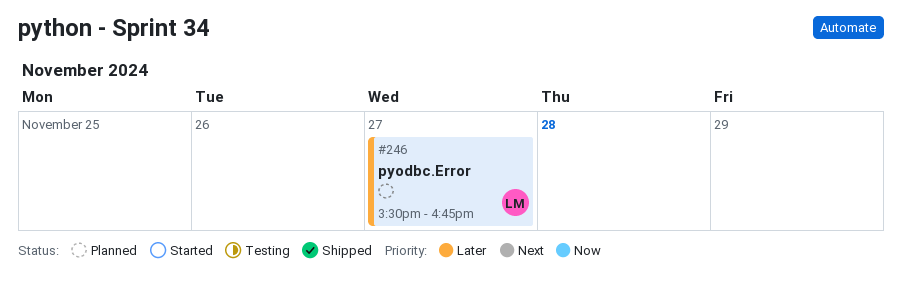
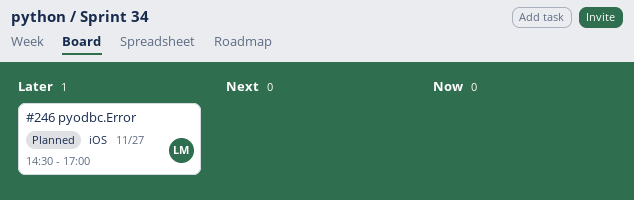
#246, begins: 15:30 -> 14:30
#246, ends: 16:45 -> 17:00

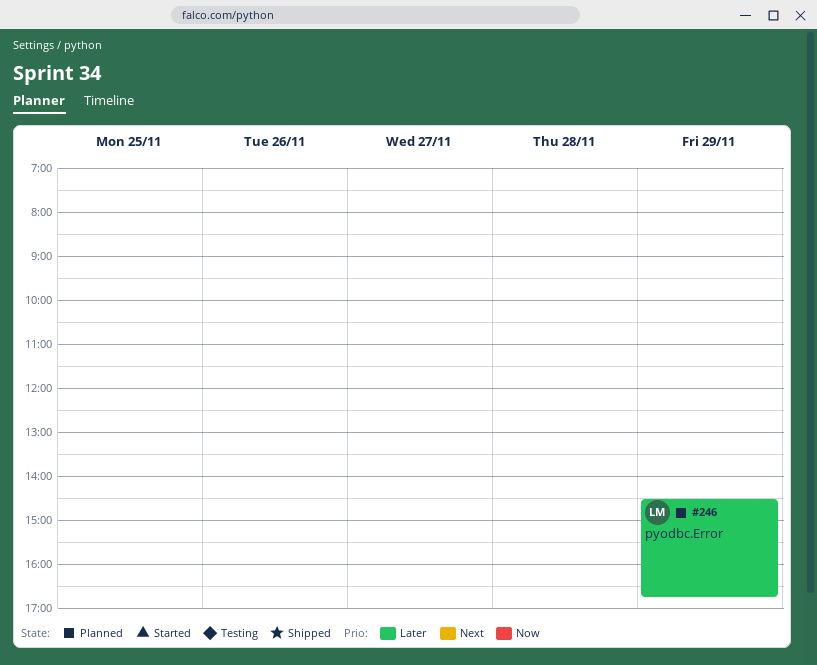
#246, day: Nov 27 -> Nov 29
#246, ends: 17:00 -> 16:45

